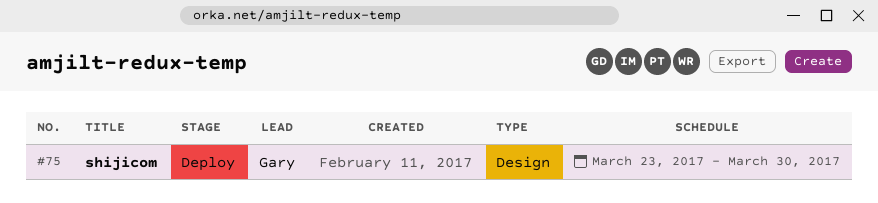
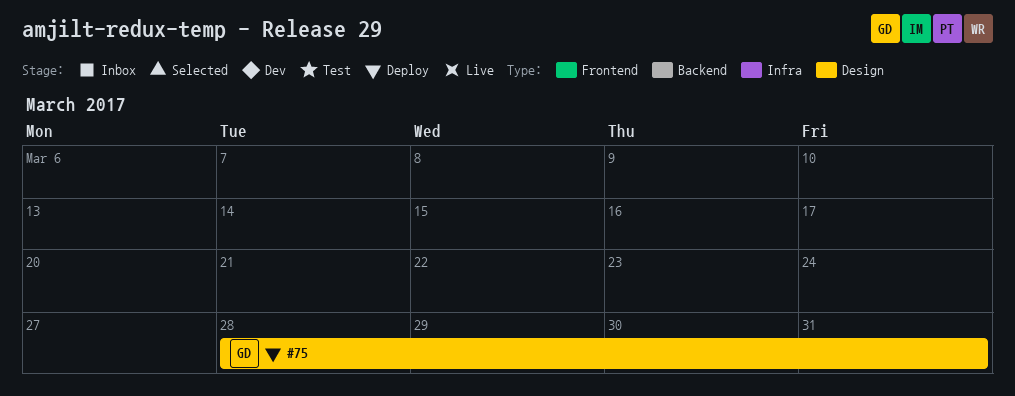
#75, start: Mar 23 -> Mar 28
#75, due: Mar 30 -> Mar 31

